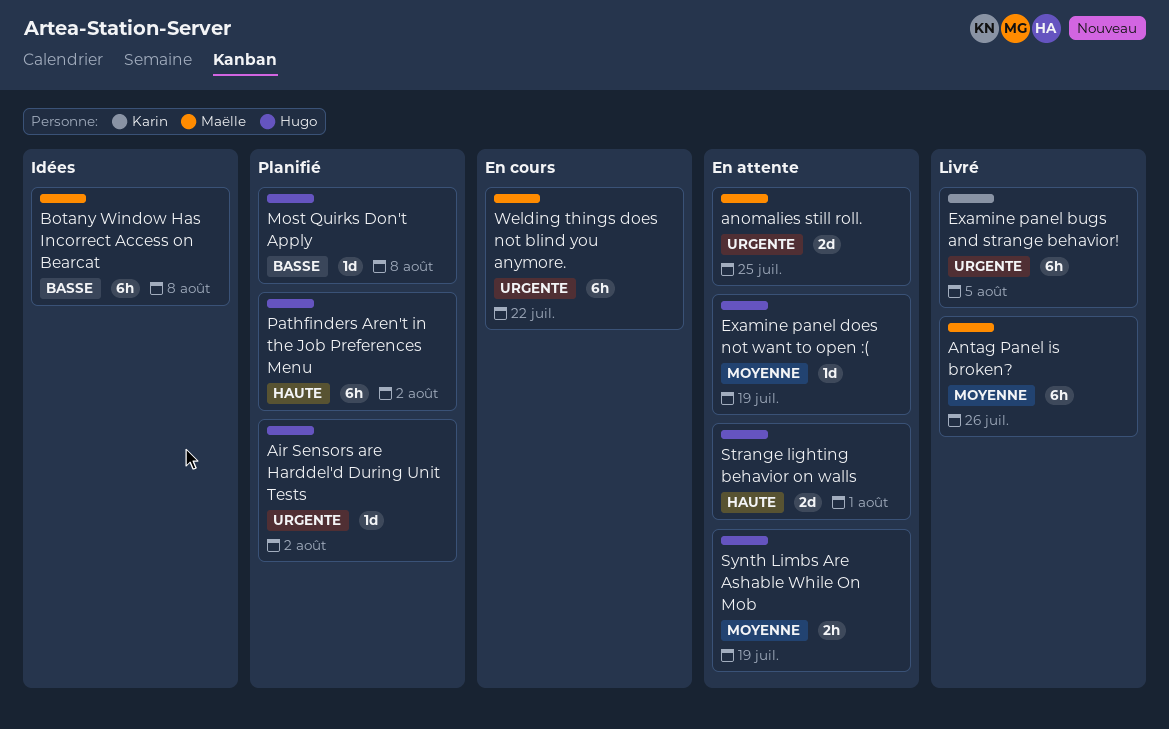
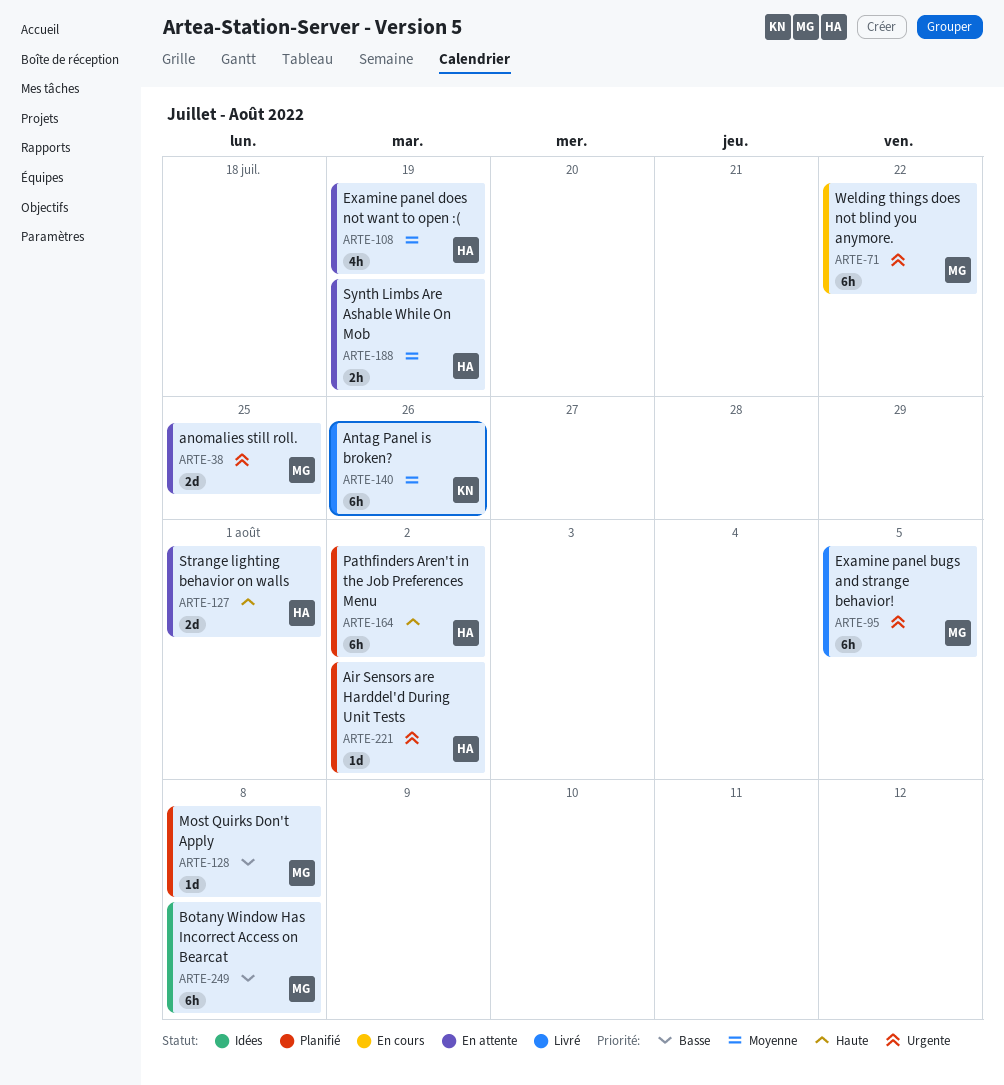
Antag Panel is broken?, owner: Maëlle -> Karin
Examine panel bugs and strange behavior!, owner: Karin -> Maëlle
Examine panel does not want to open :(, estimate: 1d -> 4h
Most Quirks Don't Apply, owner: Hugo -> Maëlle

